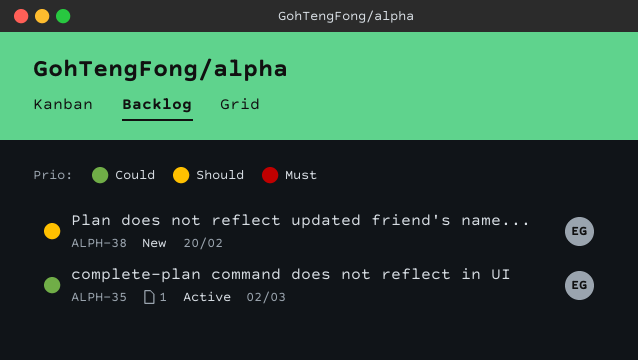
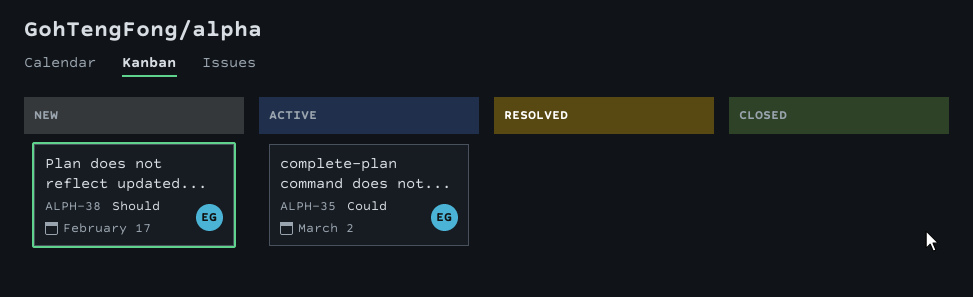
ALPH-38, due: Feb 20 -> Feb 17

